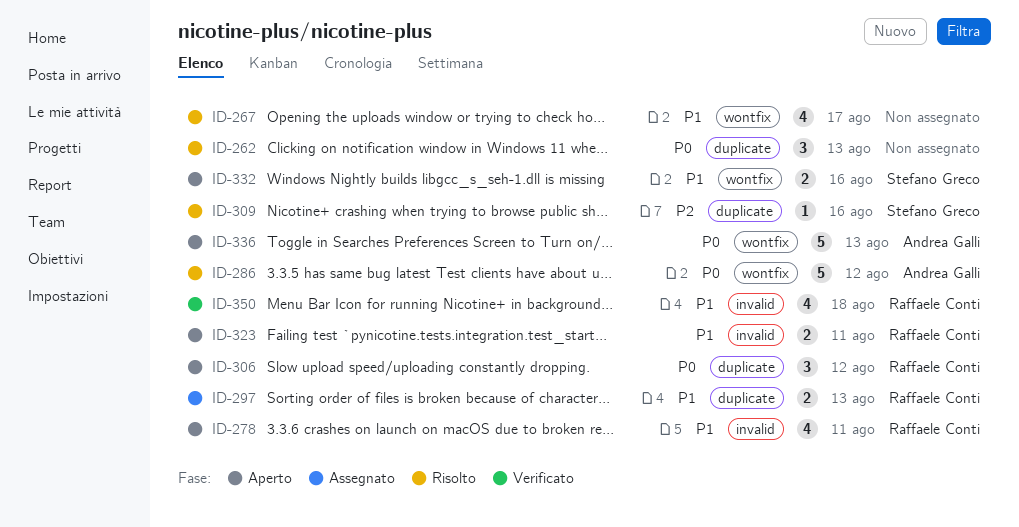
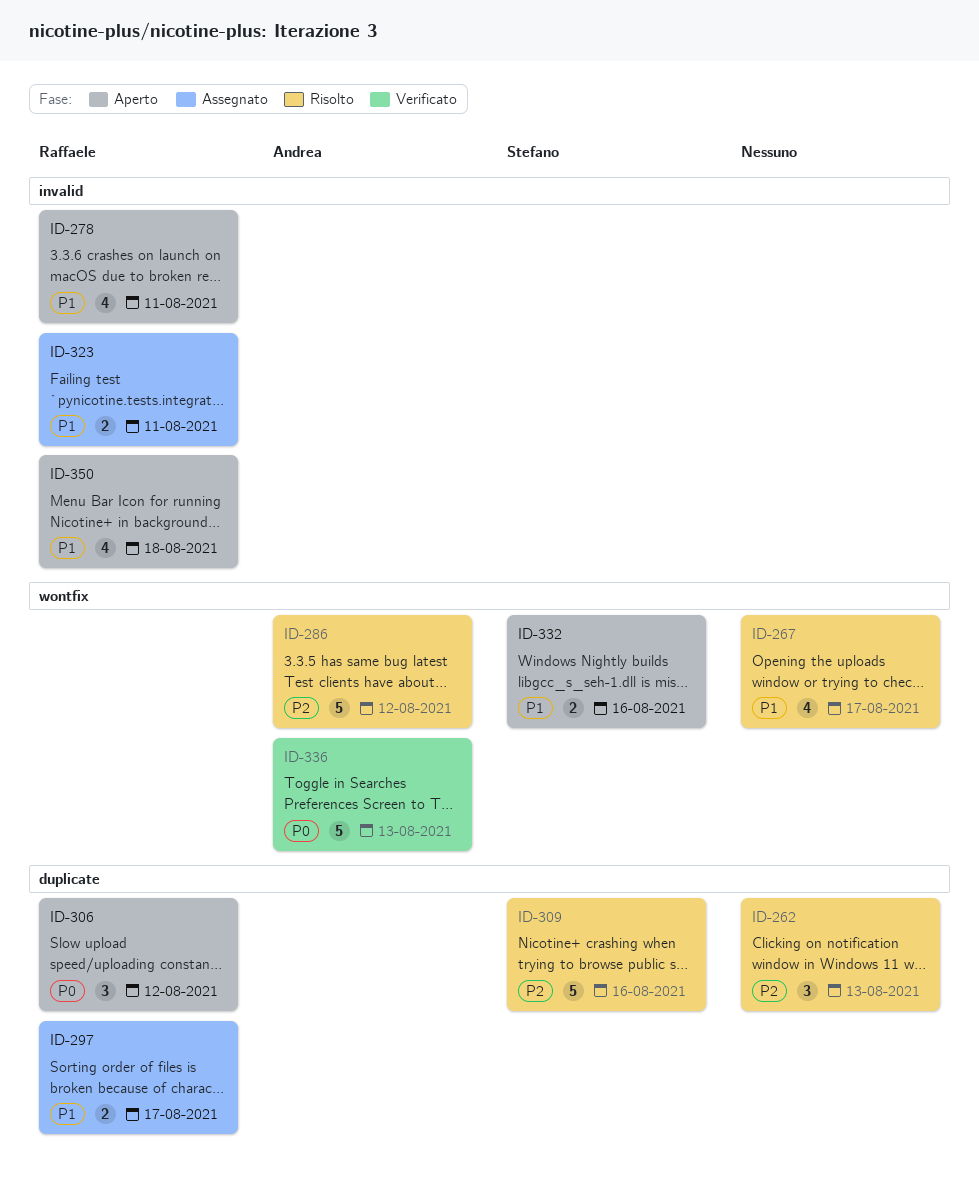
ID-262, priority: P0 -> P2
ID-286, priority: P0 -> P2
ID-297, due: Aug 13 -> Aug 17
ID-309, estimate: 1 -> 5
ID-323, status: Aperto -> Assegnato
ID-336, status: Aperto -> Verificato
ID-350, status: Verificato -> Aperto

